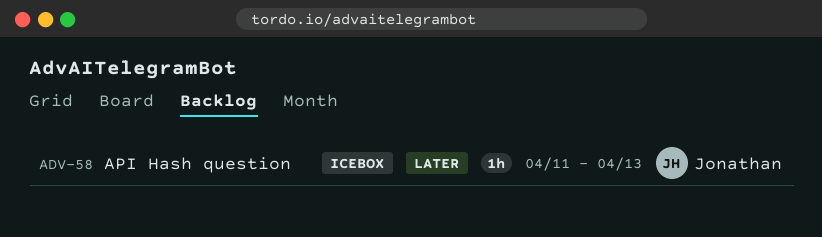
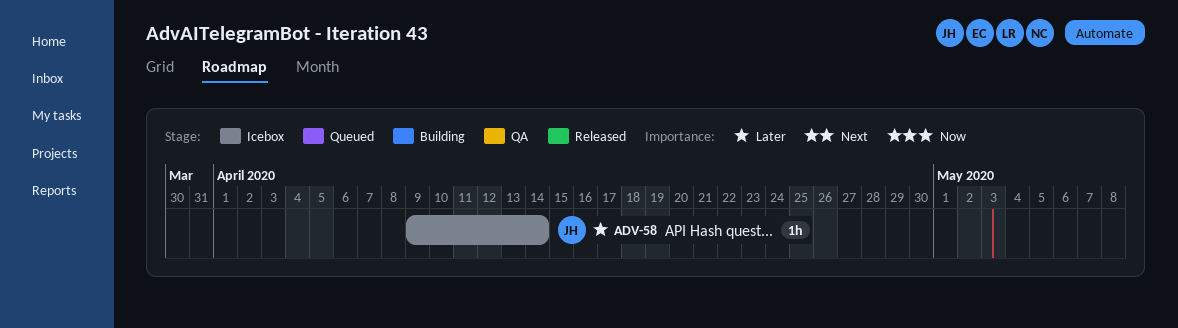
ADV-58, start: Apr 11 -> Apr 9
ADV-58, due: Apr 13 -> Apr 14

